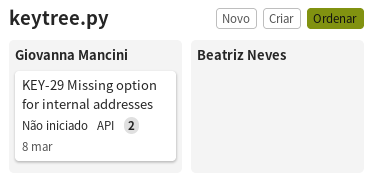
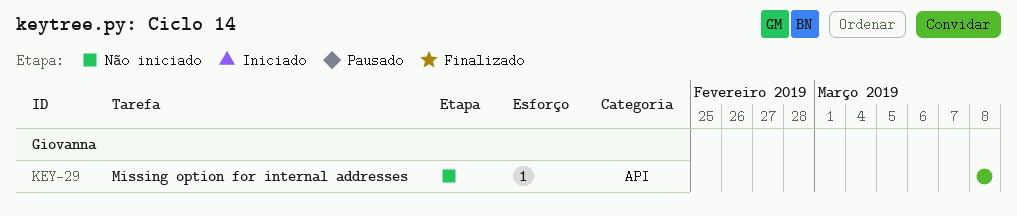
KEY-29, estimate: 2 -> 1

